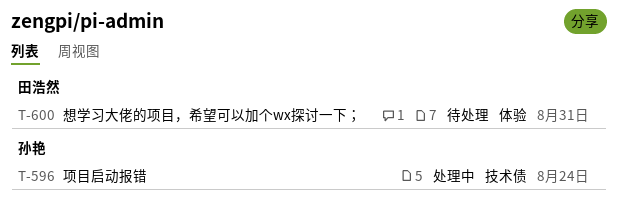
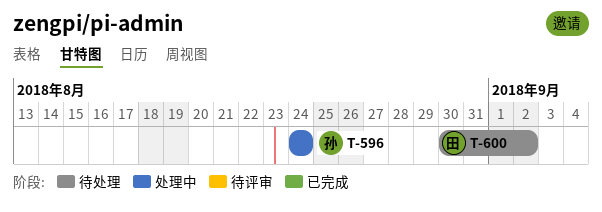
T-600, due: Aug 31 -> Sep 2

